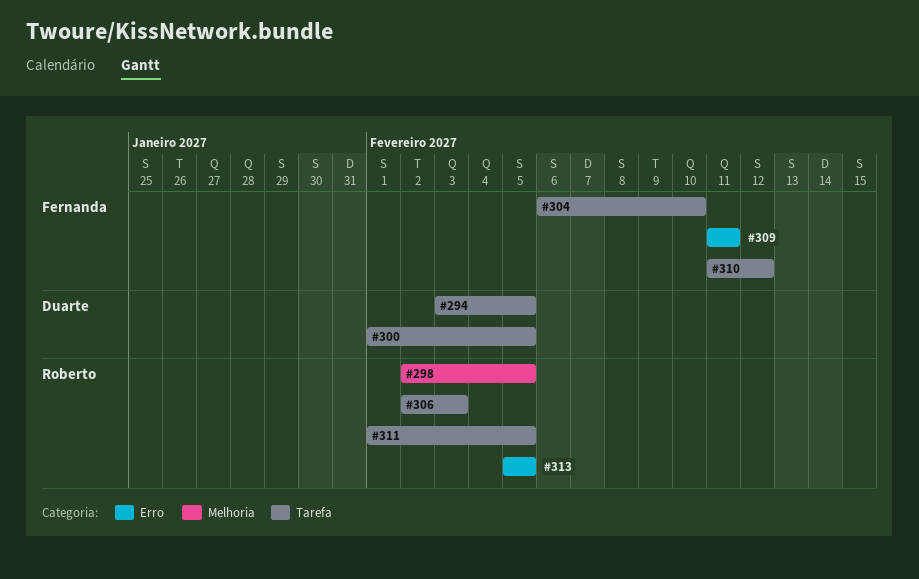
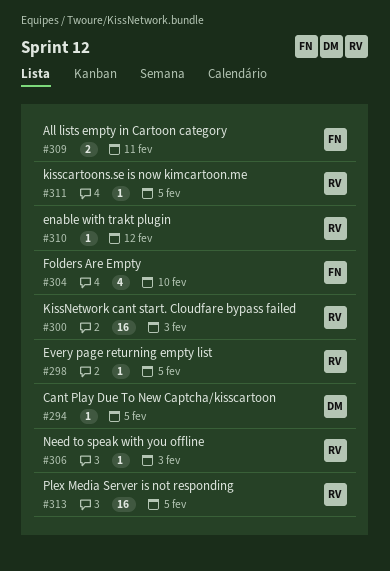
#300, owner: Duarte -> Roberto
#300, due: Feb 5 -> Feb 3
#310, owner: Fernanda -> Roberto

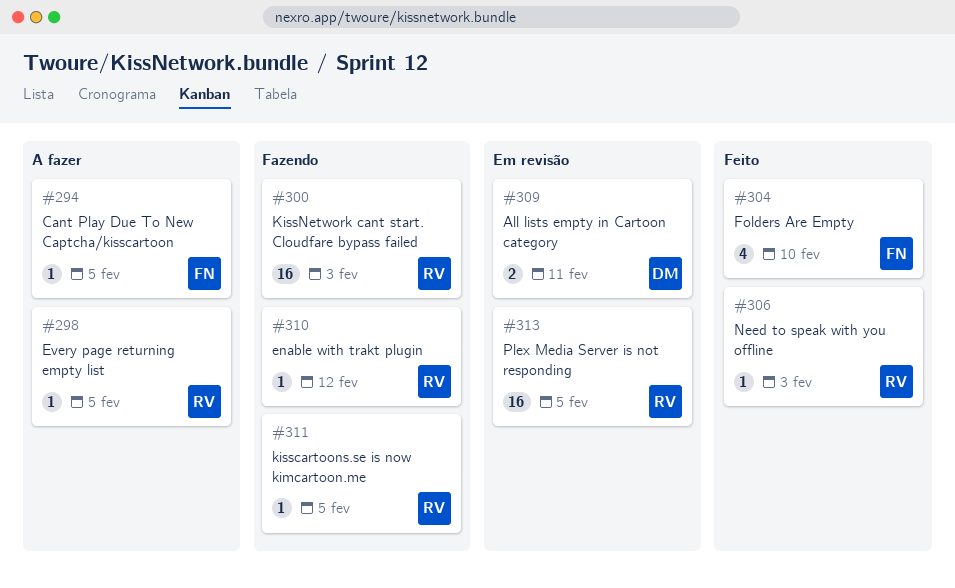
#294, owner: DM -> FN
#309, owner: FN -> DM

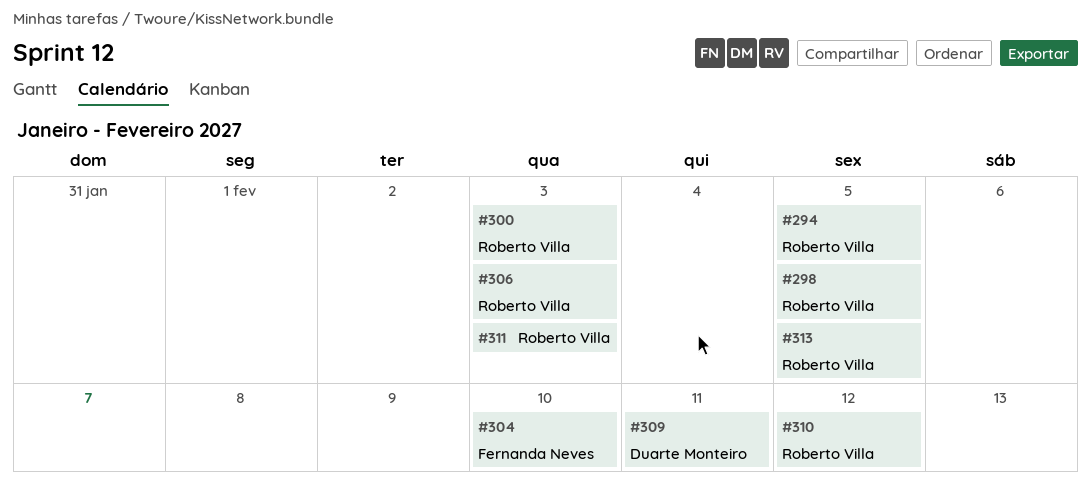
#294, owner: Fernanda Neves -> Roberto Villa
#311, due: Feb 5 -> Feb 3

